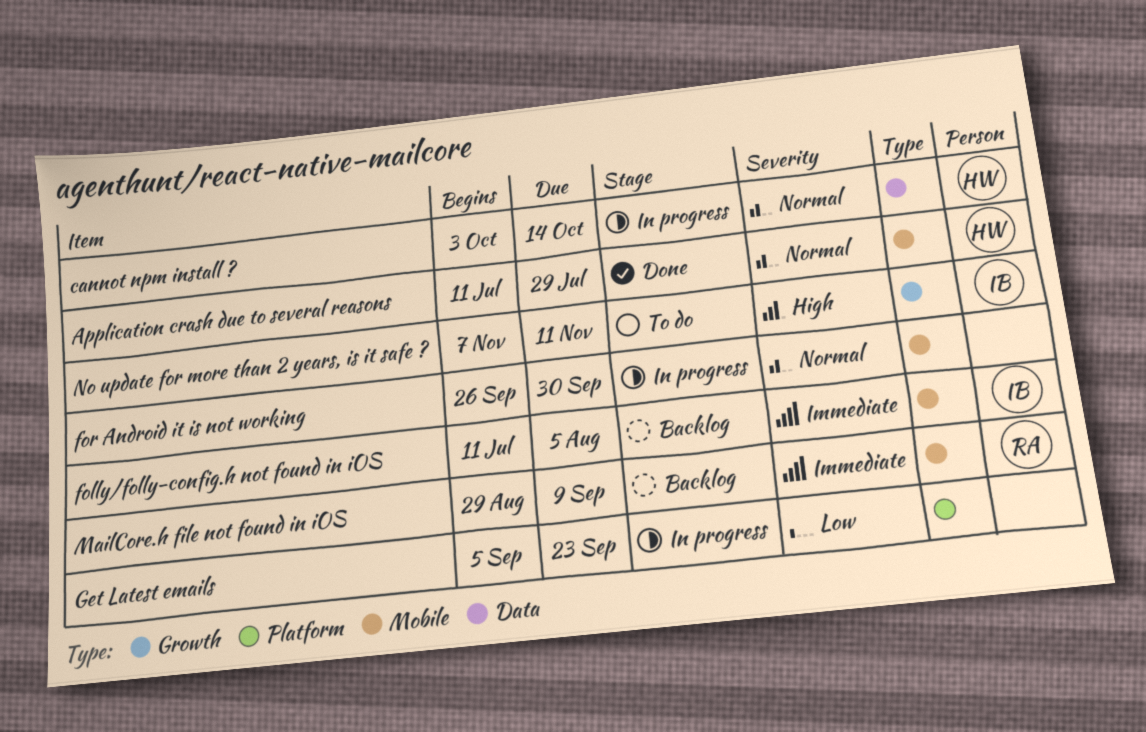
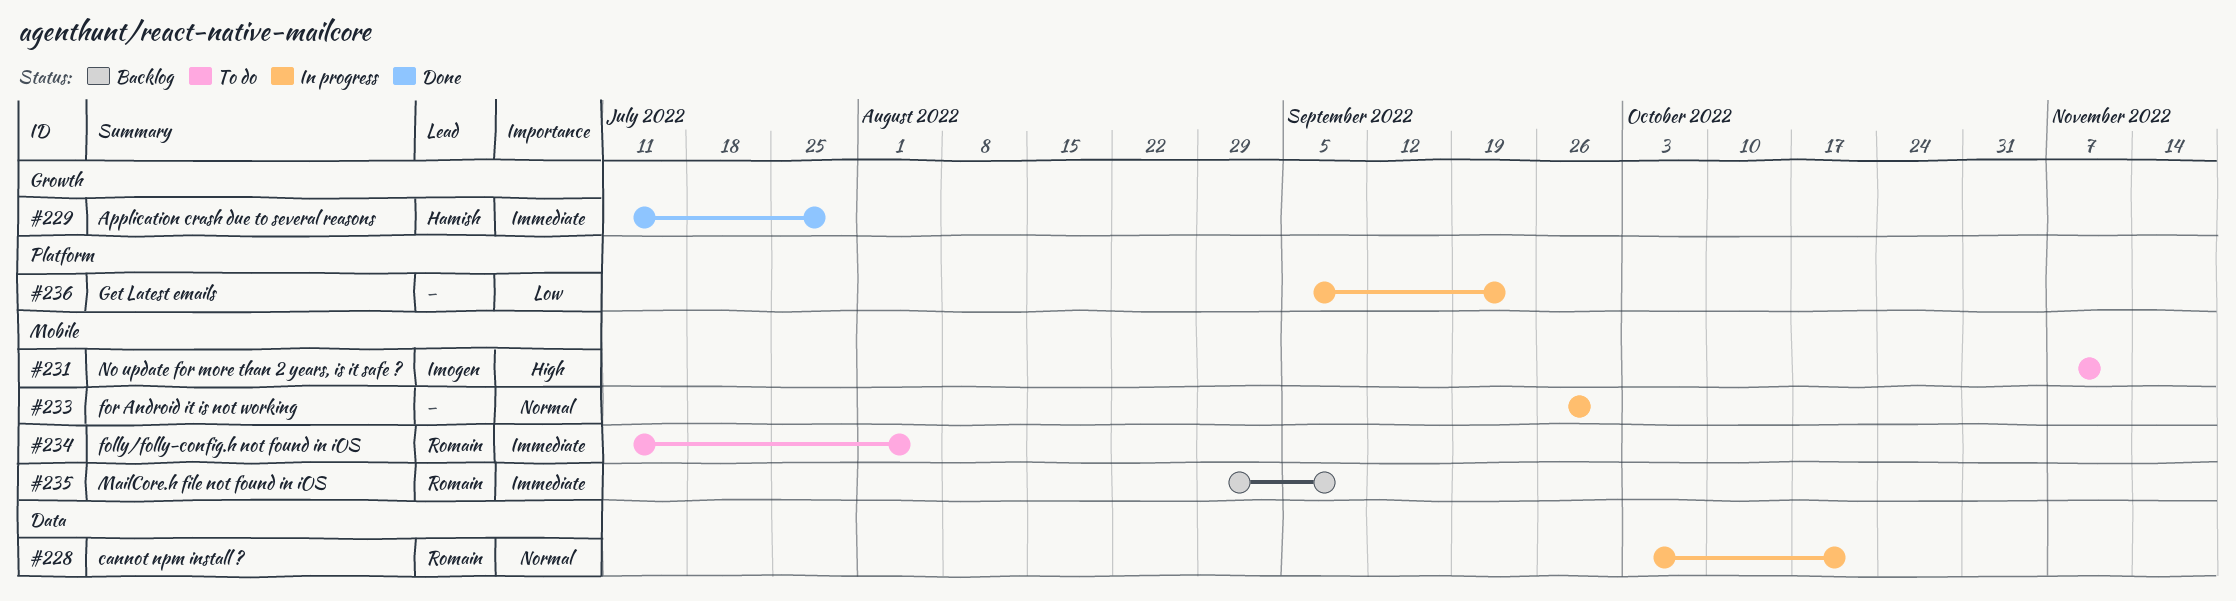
Application crash due to several reasons, priority: Normal -> Immediate
Application crash due to several reasons, label: Mobile -> Growth
cannot npm install ?, owner: Hamish -> Romain
cannot npm install ?, due: Oct 14 -> Oct 21
folly/folly-config.h not found in iOS, status: Backlog -> To do
folly/folly-config.h not found in iOS, owner: Imogen -> Romain
No update for more than 2 years, is it safe ?, label: Growth -> Mobile

